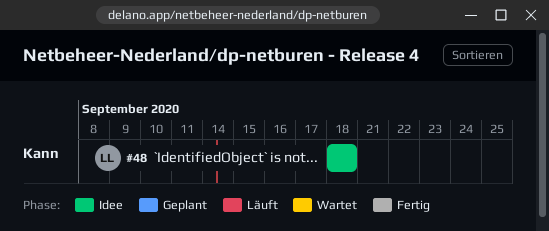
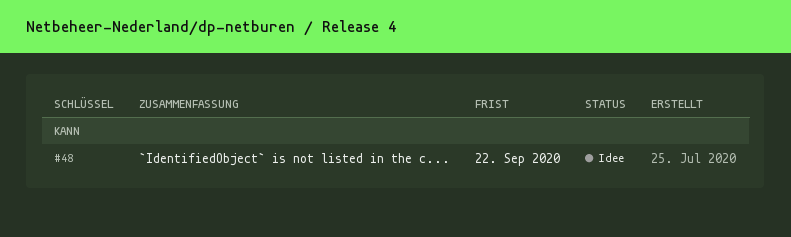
#48, due: Sep 18 -> Sep 22

